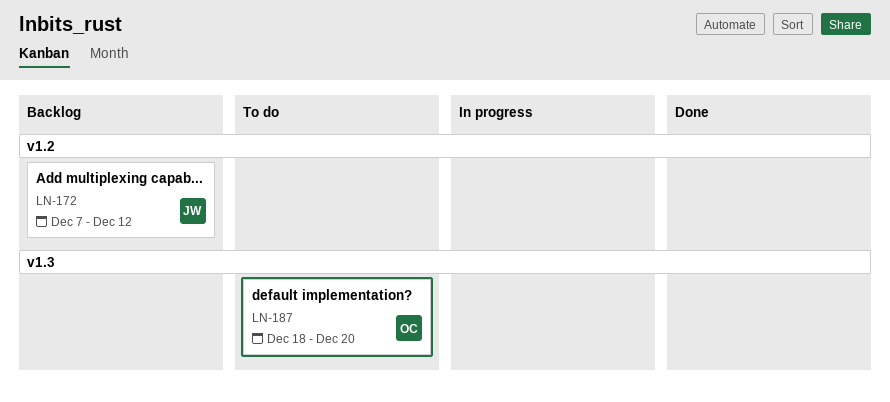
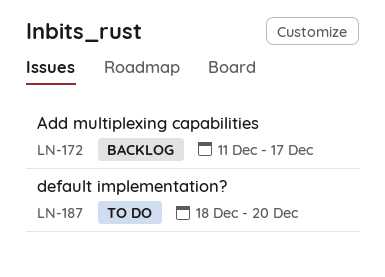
LN-172, start: Dec 7 -> Dec 11
LN-172, due: Dec 12 -> Dec 17

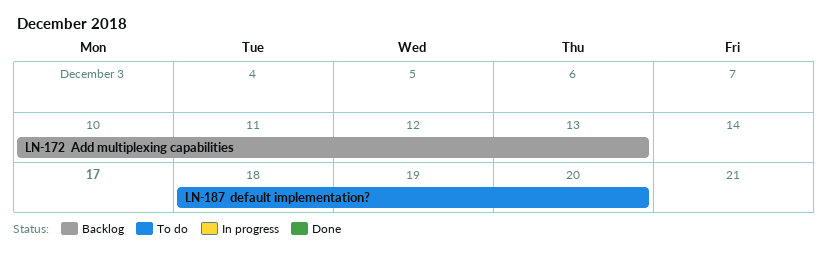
LN-172, start: Dec 11 -> Dec 10
LN-172, due: Dec 17 -> Dec 13

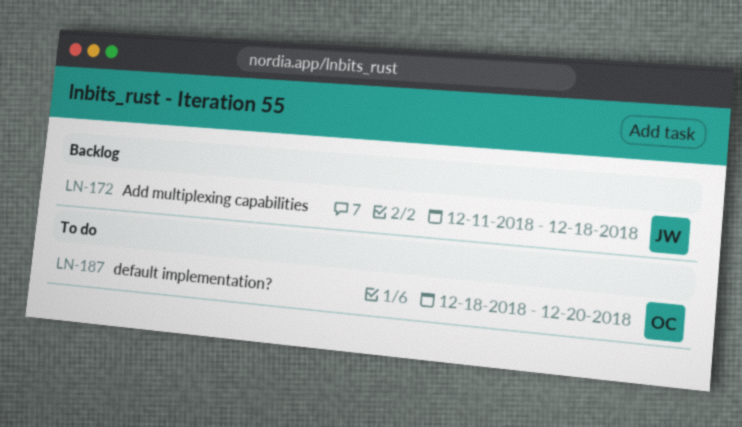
LN-172, start: Dec 10 -> Dec 11
LN-172, due: Dec 13 -> Dec 18

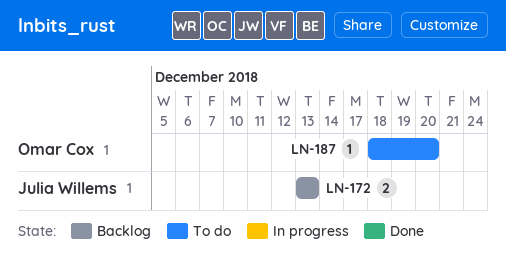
LN-172, start: Dec 11 -> Dec 13
LN-172, due: Dec 18 -> Dec 13

